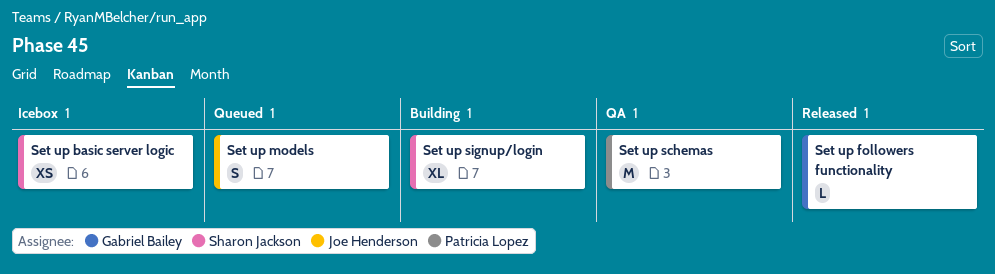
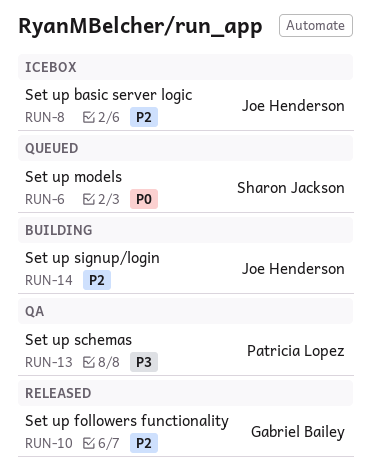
Set up basic server logic, owner: Sharon Jackson -> Joe Henderson
Set up models, owner: Joe Henderson -> Sharon Jackson
Set up signup/login, owner: Sharon Jackson -> Joe Henderson

